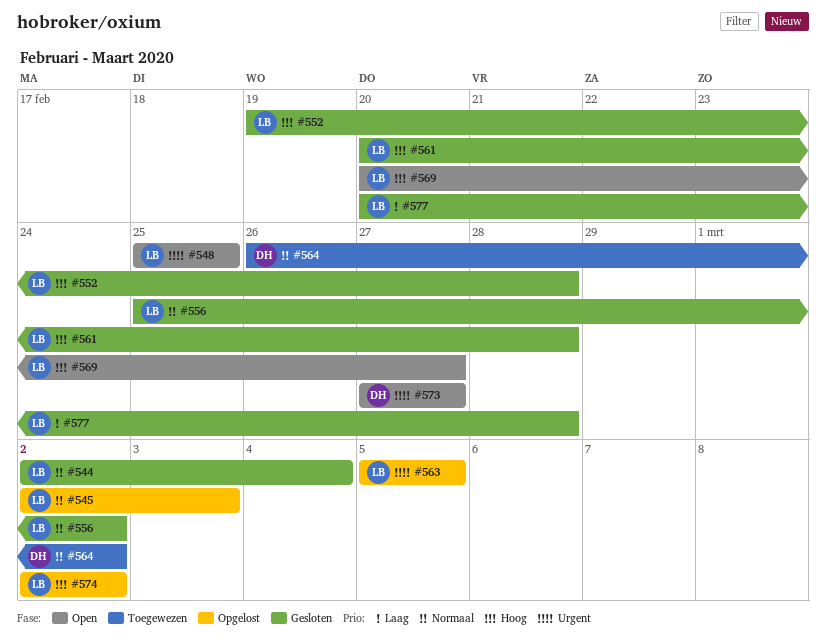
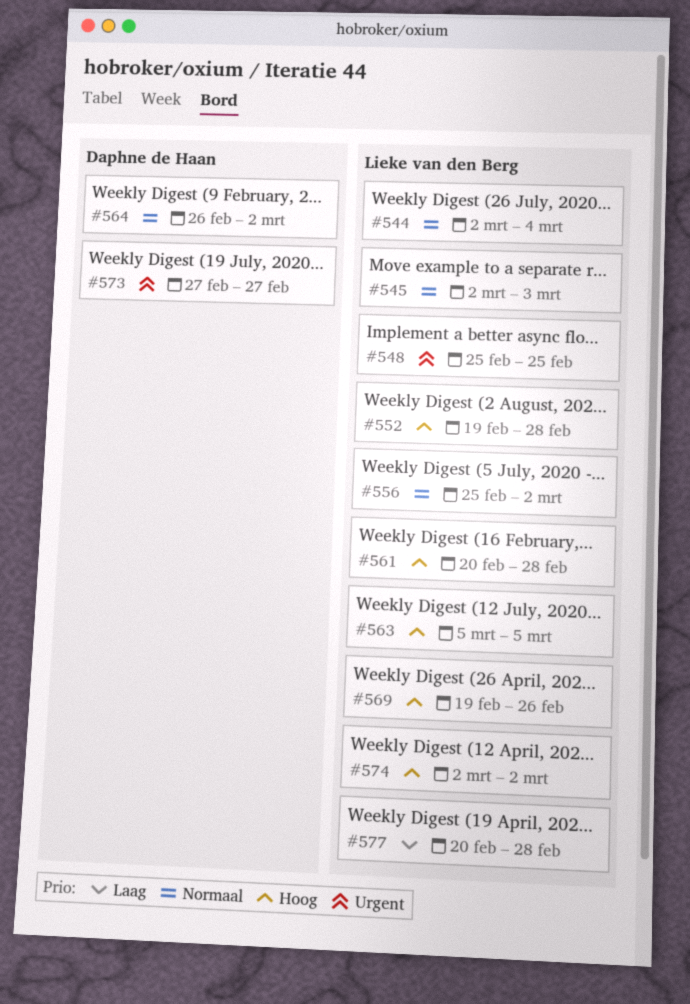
#563, priority: Urgent -> Hoog
#569, start: Feb 20 -> Feb 19
#569, due: Feb 27 -> Feb 26

